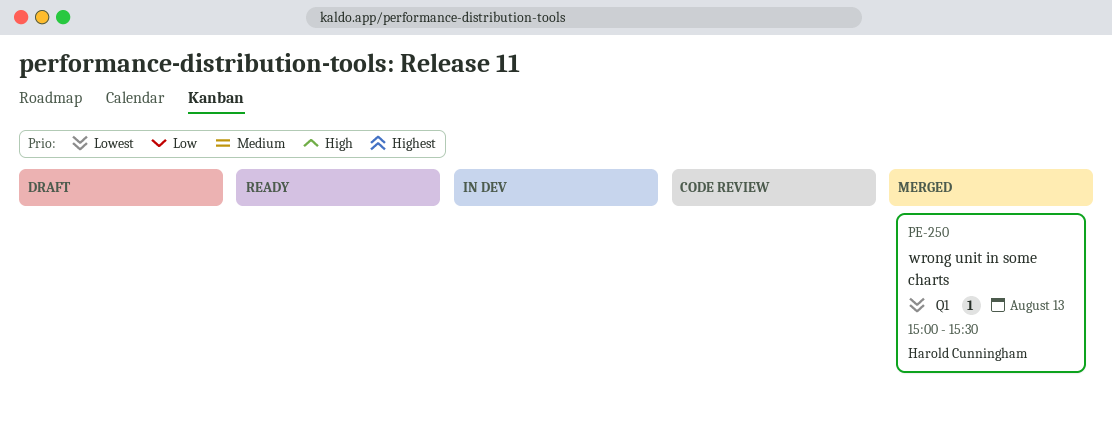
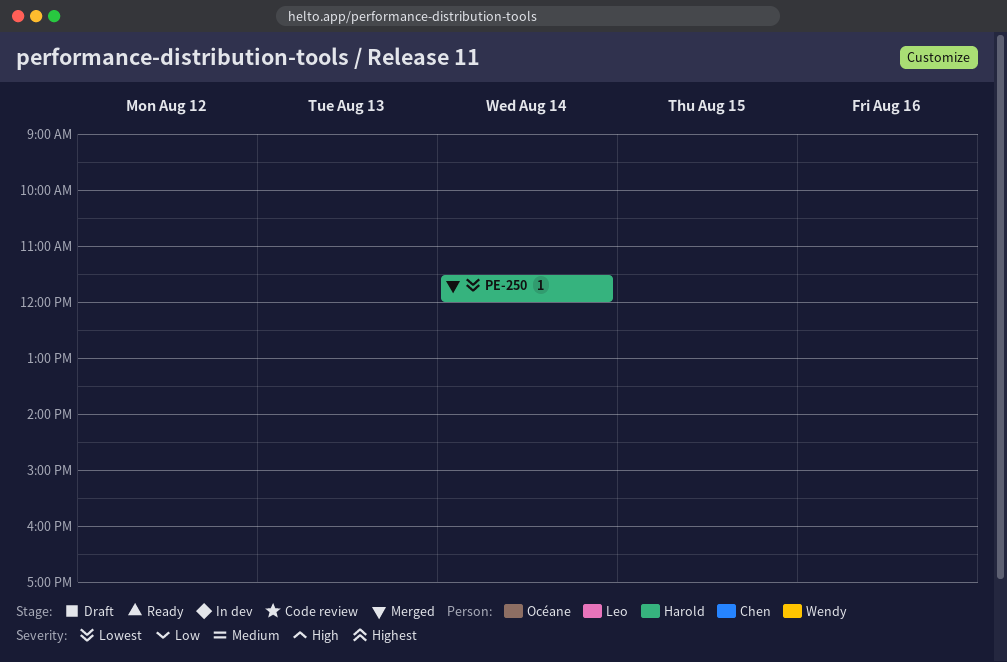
PE-250, day: Aug 13 -> Aug 14
PE-250, begins: 15:00 -> 11:30
PE-250, ends: 15:30 -> 12:00

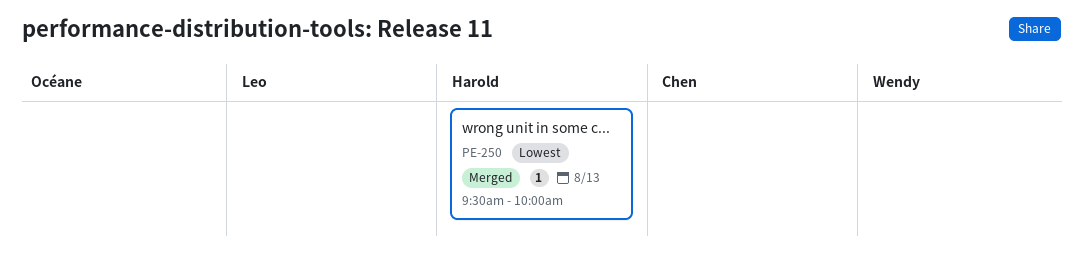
PE-250, day: Aug 14 -> Aug 13
PE-250, begins: 11:30 -> 09:30
PE-250, ends: 12:00 -> 10:00

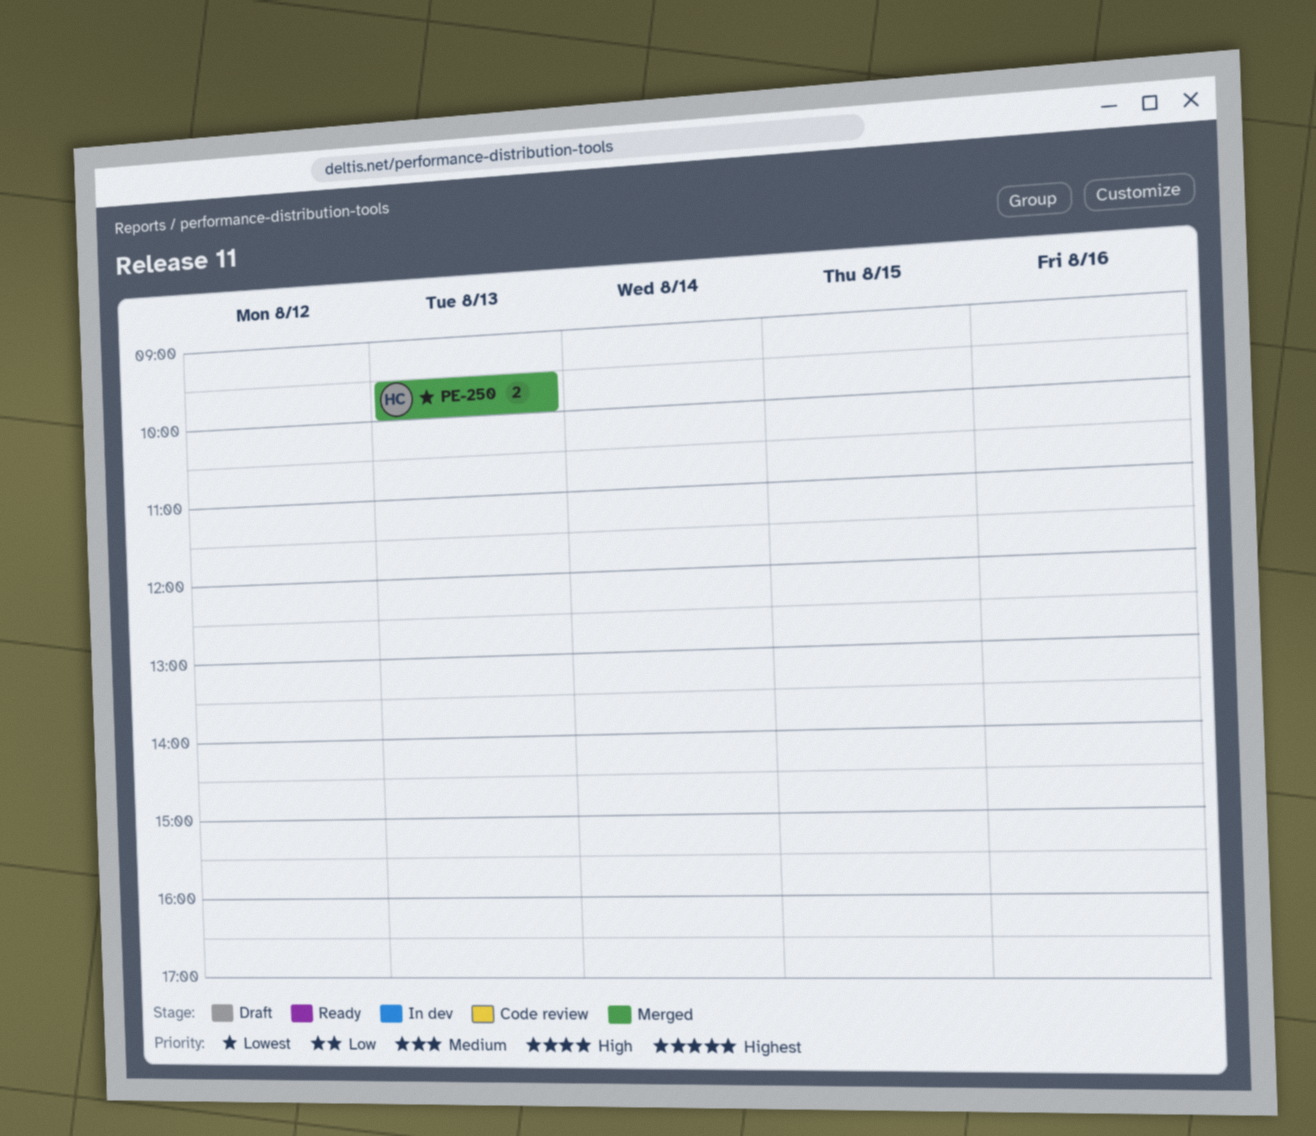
PE-250, estimate: 1 -> 2

